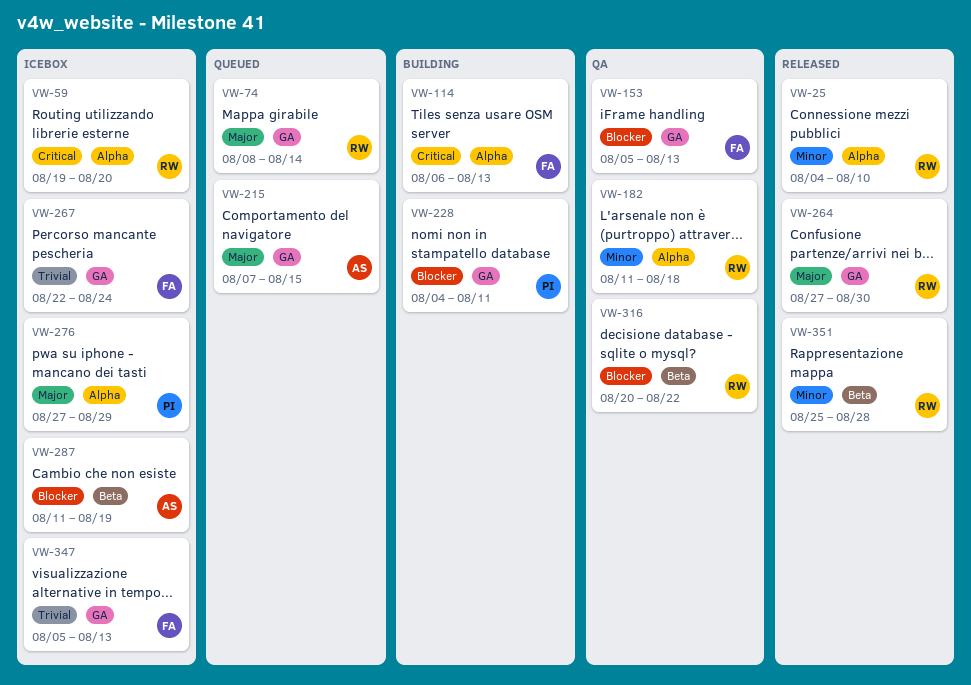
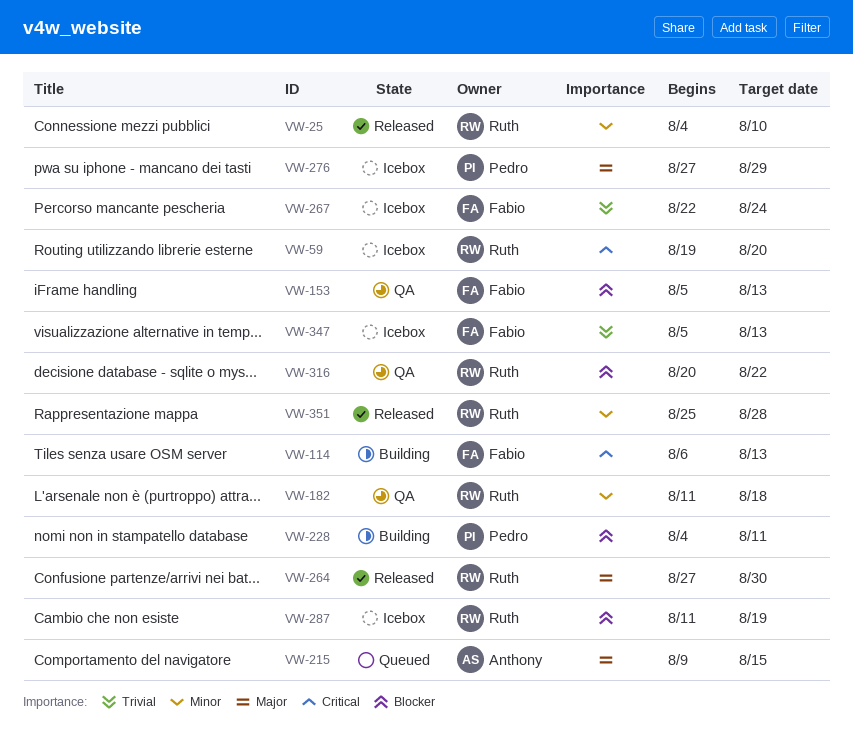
VW-74: present -> none
VW-215, start: Aug 7 -> Aug 9
VW-287, owner: Anthony -> Ruth

